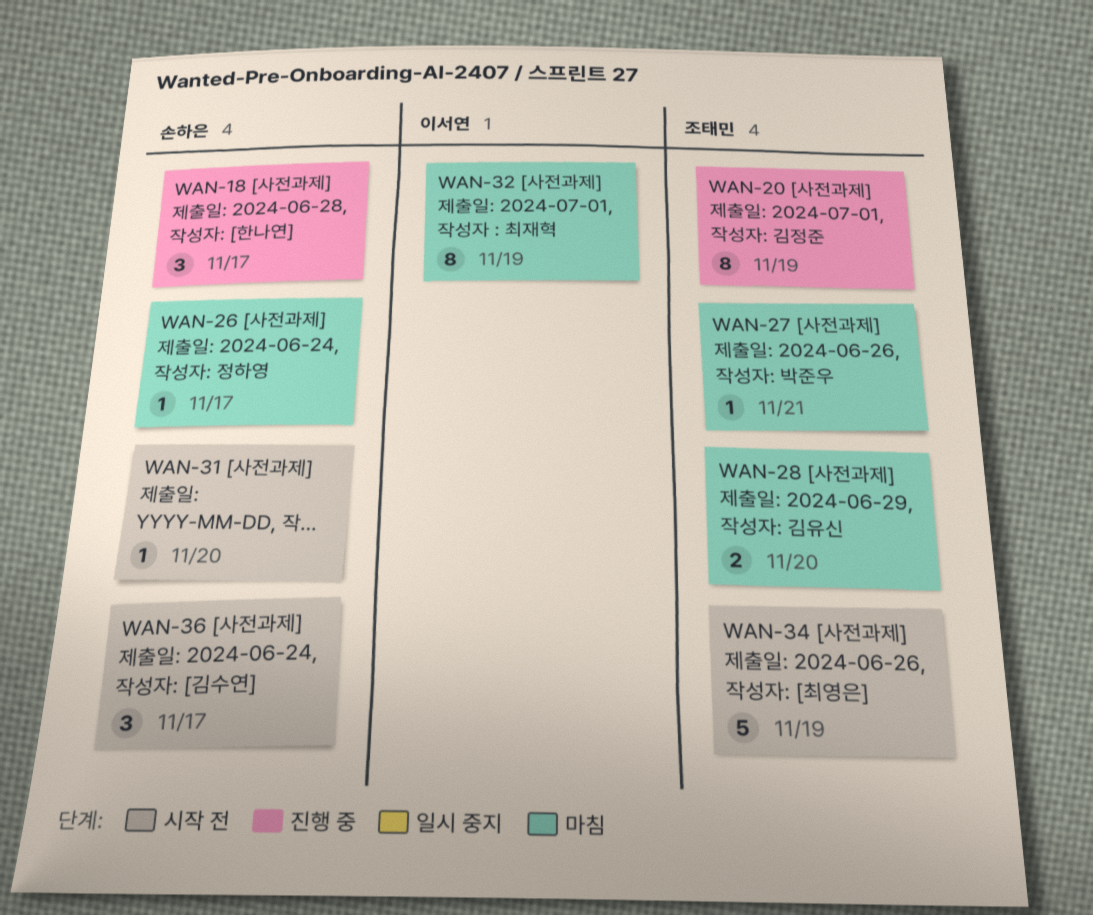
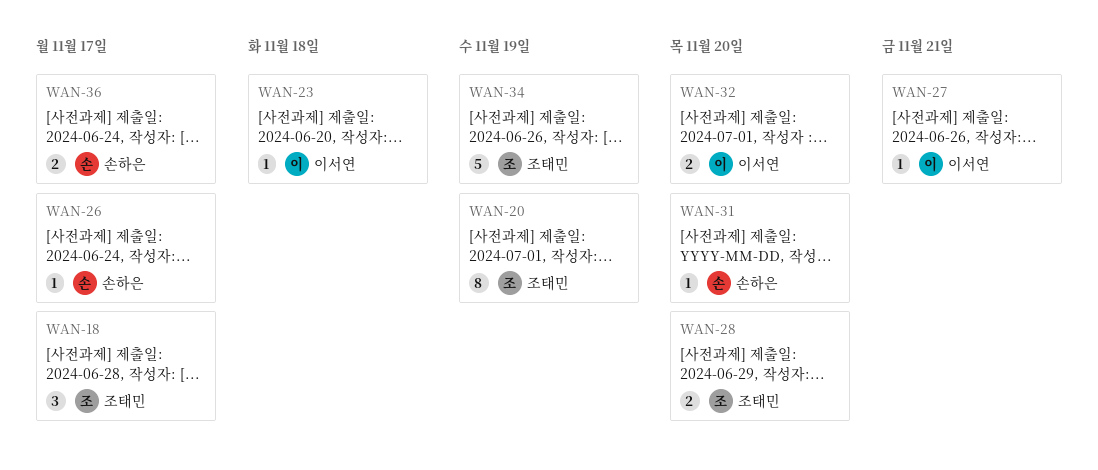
WAN-18, owner: 손하은 -> 조태민
WAN-23: none -> present
WAN-27, owner: 조태민 -> 이서연
WAN-32, estimate: 8 -> 2
WAN-32, due: Nov 19 -> Nov 20
WAN-36, estimate: 3 -> 2

